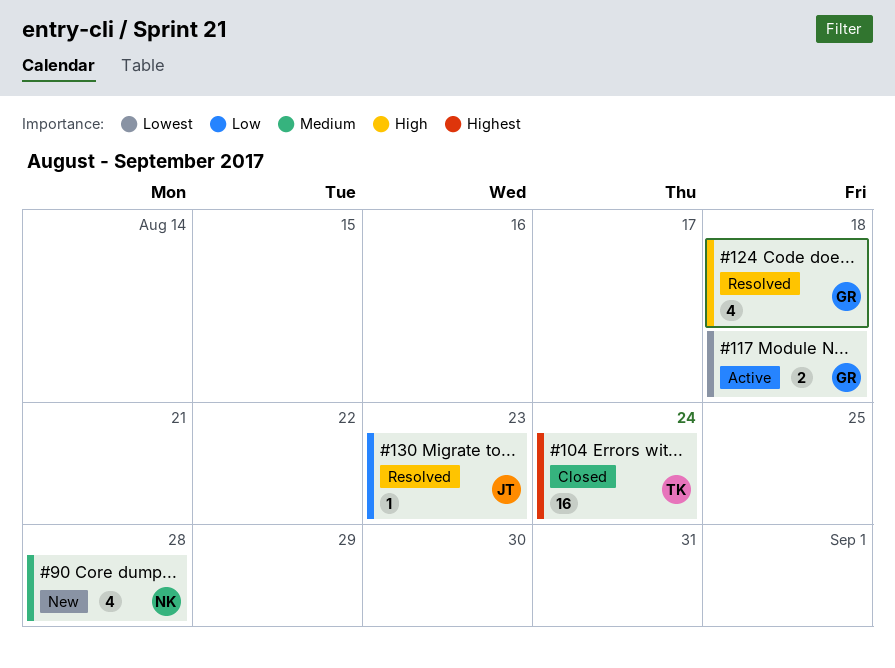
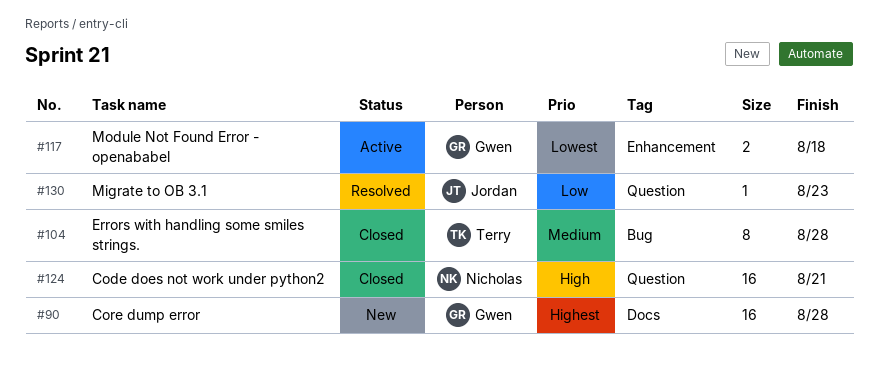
#90, owner: Nicholas -> Gwen
#90, priority: Medium -> Highest
#90, estimate: 4 -> 16
#104, priority: Highest -> Medium
#104, estimate: 16 -> 8
#104, due: Aug 24 -> Aug 28
#124, status: Resolved -> Closed
#124, owner: Gwen -> Nicholas
#124, estimate: 4 -> 16
#124, due: Aug 18 -> Aug 21

